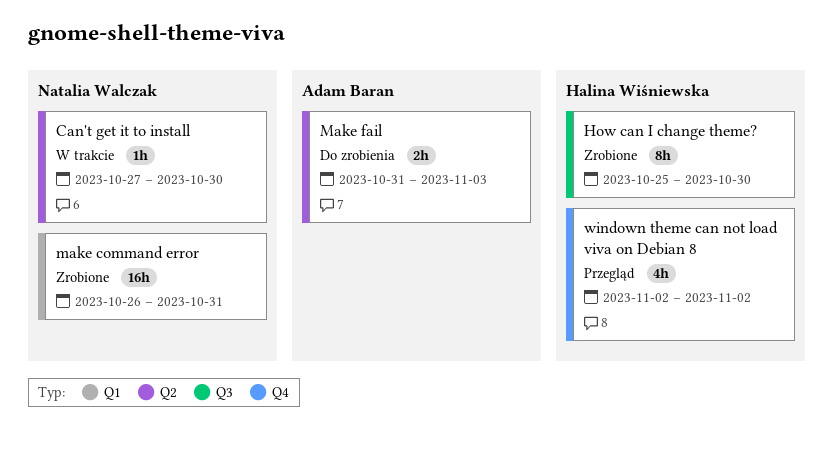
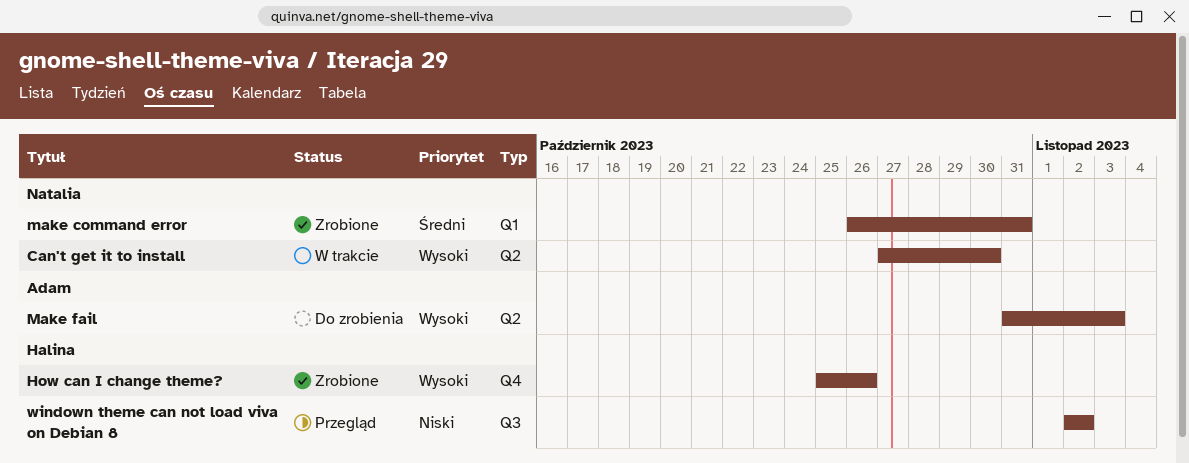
How can I change theme?, label: Q3 -> Q4
How can I change theme?, due: Oct 30 -> Oct 26
windown theme can not load viva on Debian 8, label: Q4 -> Q3

